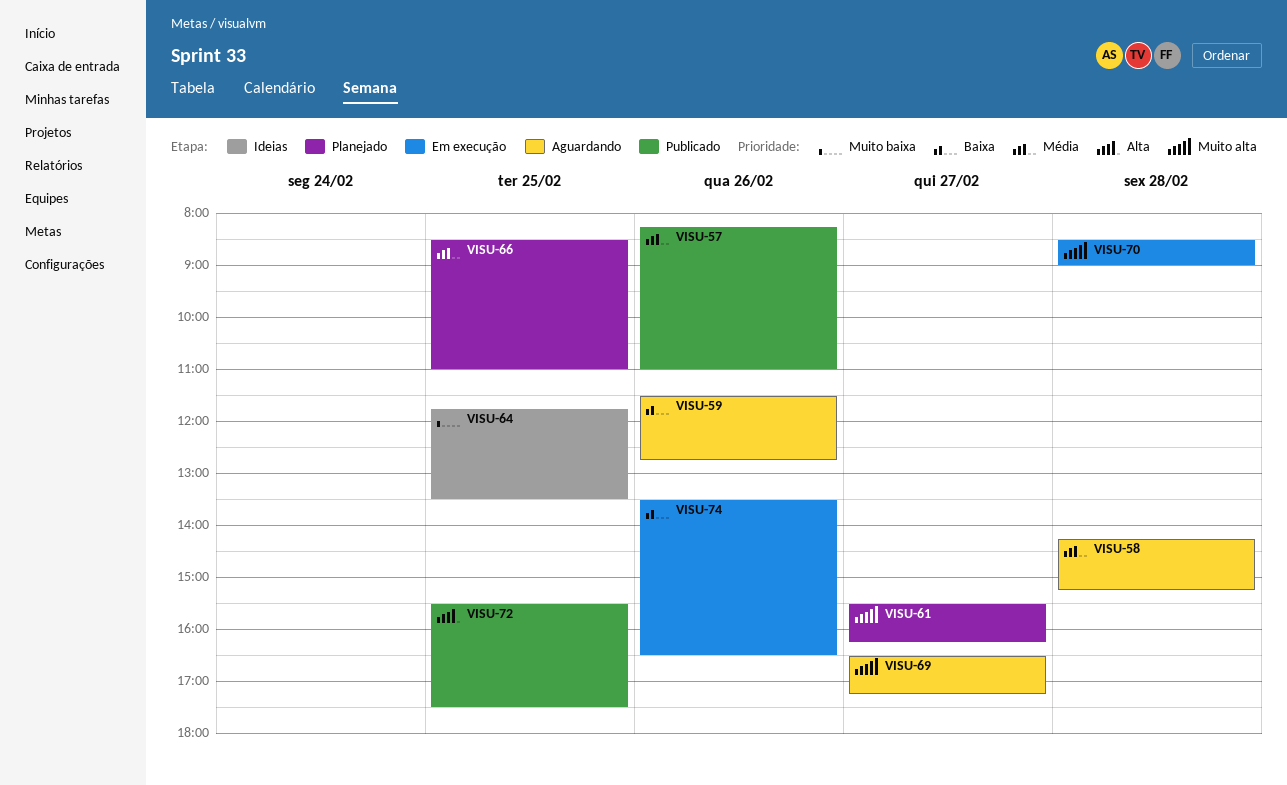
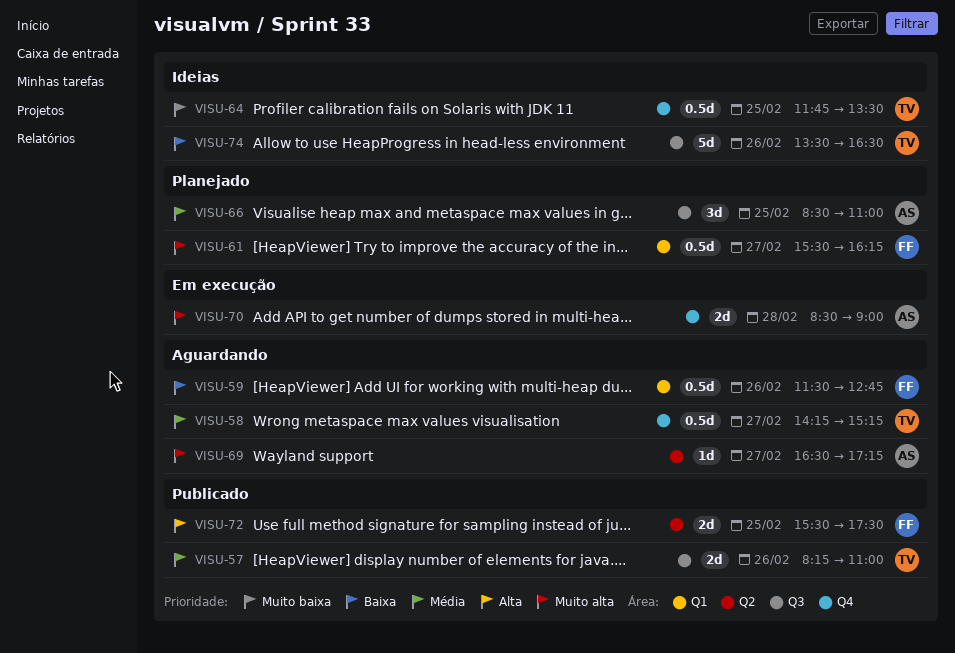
VISU-58, day: Feb 28 -> Feb 27
VISU-74, status: Em execução -> Ideias

